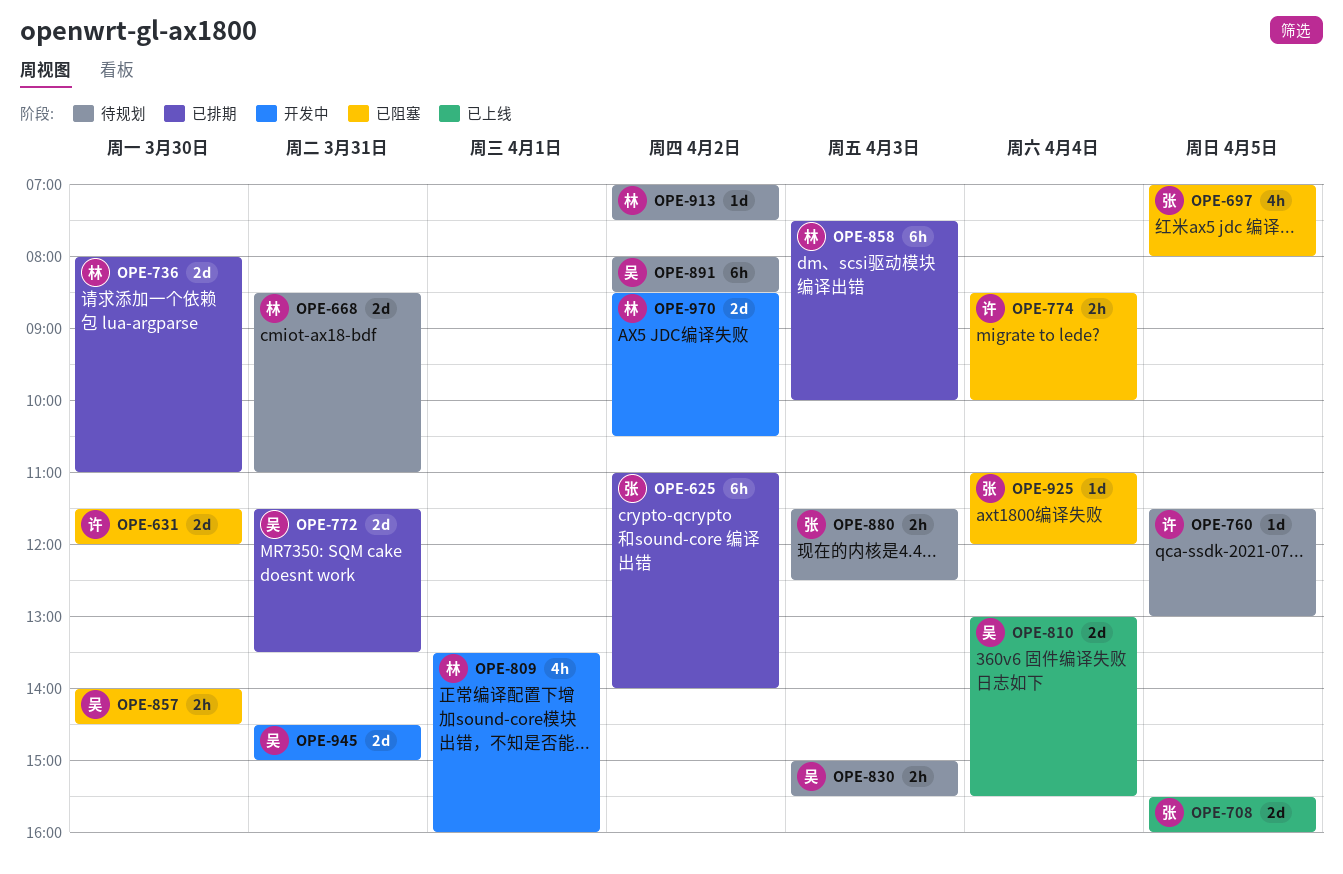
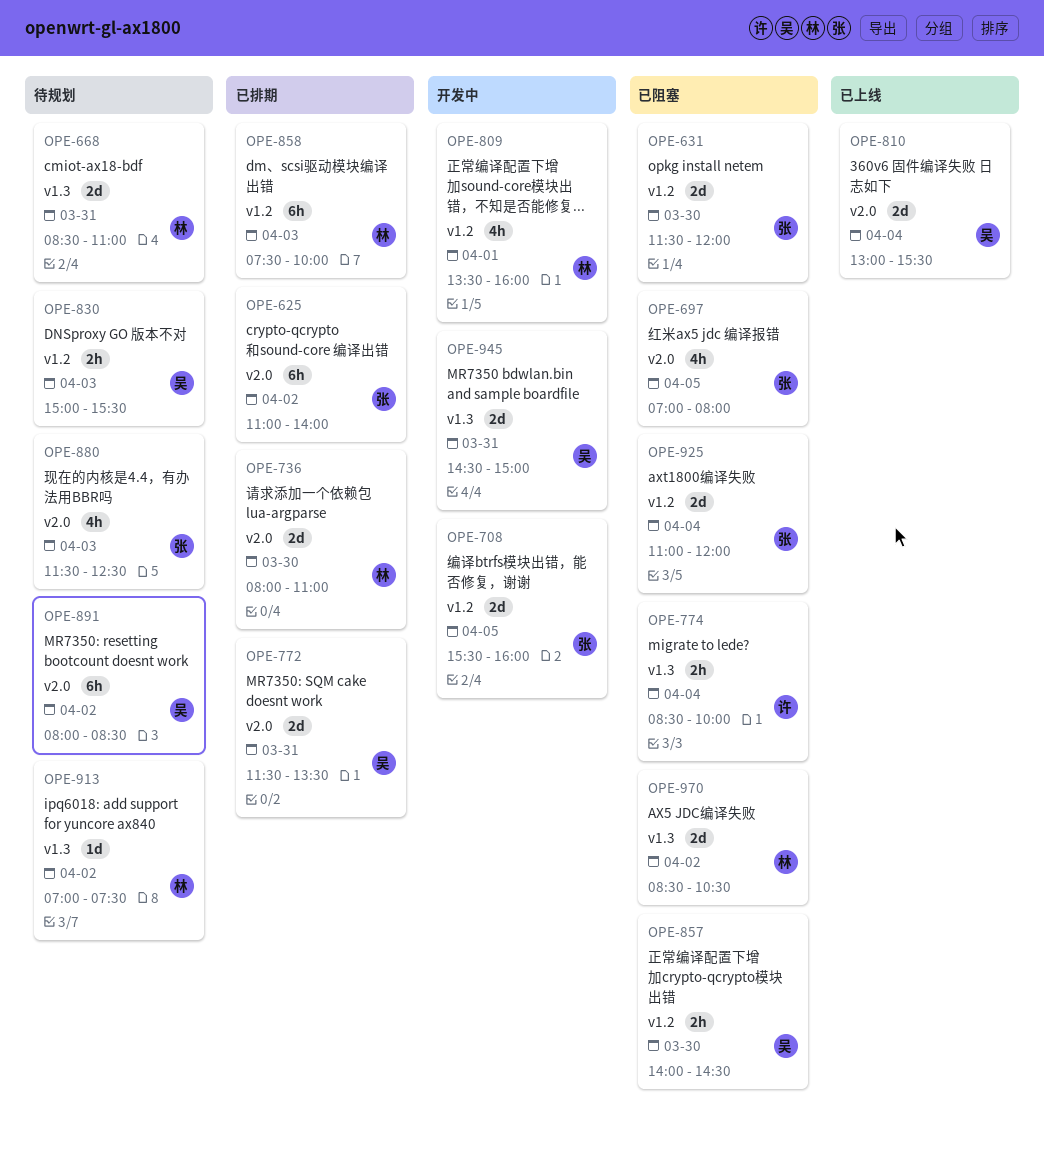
OPE-631, owner: 许 -> 张
OPE-708, status: 已上线 -> 开发中
OPE-760: present -> none
OPE-880, estimate: 2h -> 4h
OPE-925, estimate: 1d -> 2d
OPE-970, status: 开发中 -> 已阻塞

